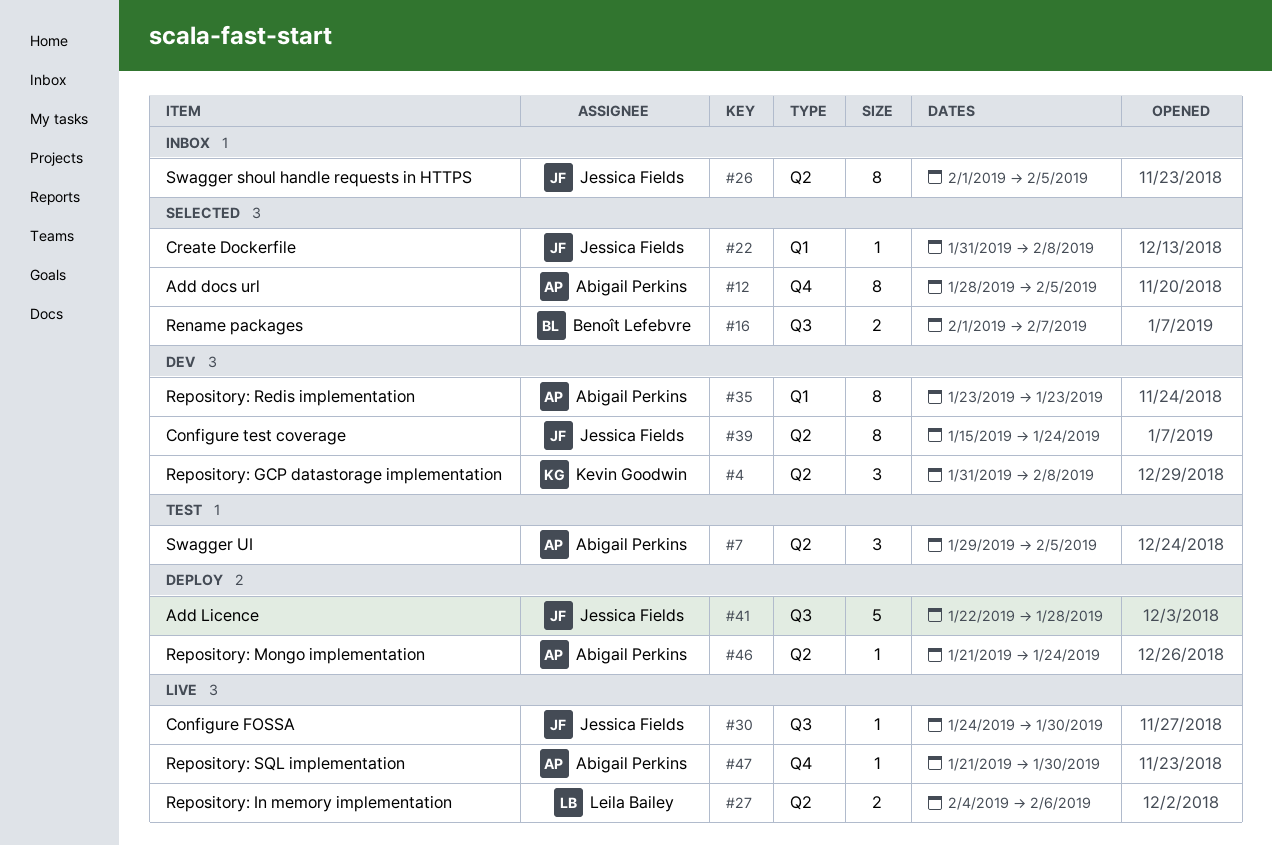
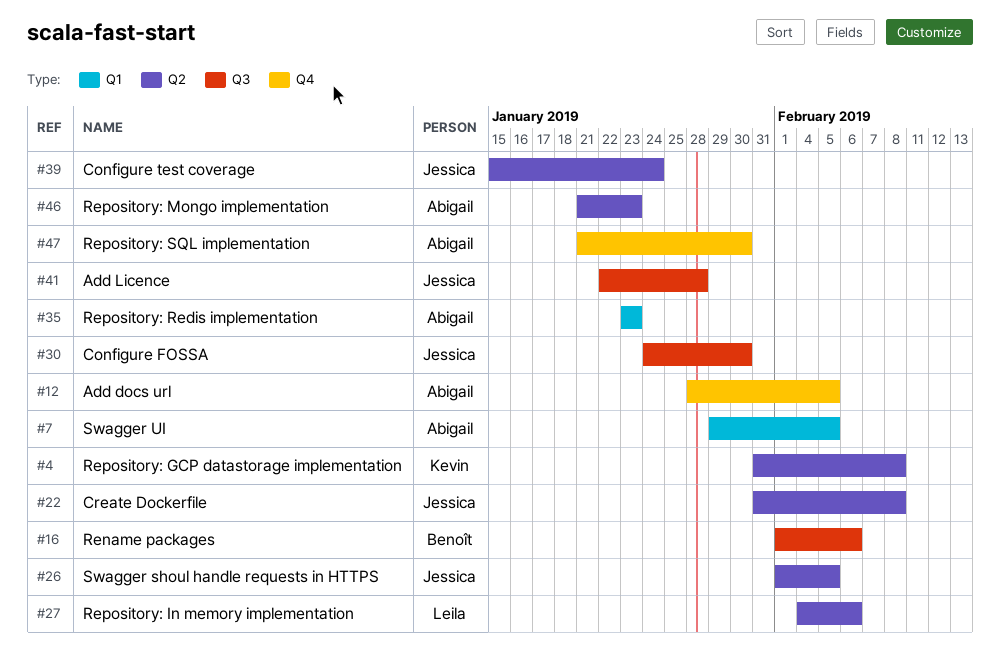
#7, label: Q2 -> Q1
#16, due: Feb 7 -> Feb 6
#22, label: Q1 -> Q2
#46, due: Jan 24 -> Jan 23

